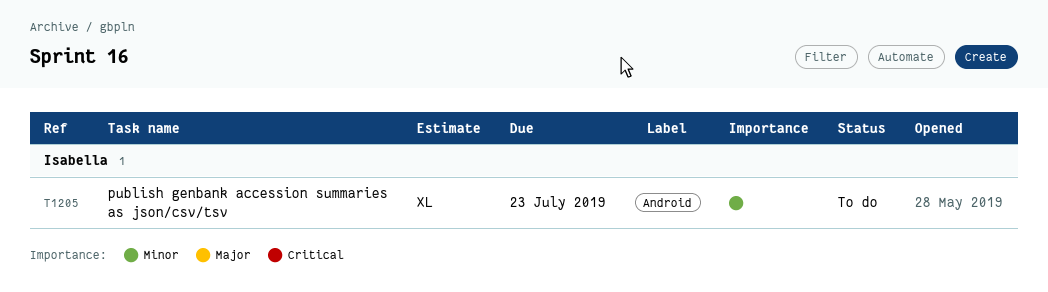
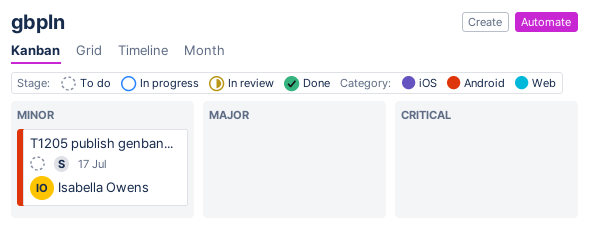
T1205, estimate: XL -> S
T1205, due: Jul 23 -> Jul 17

